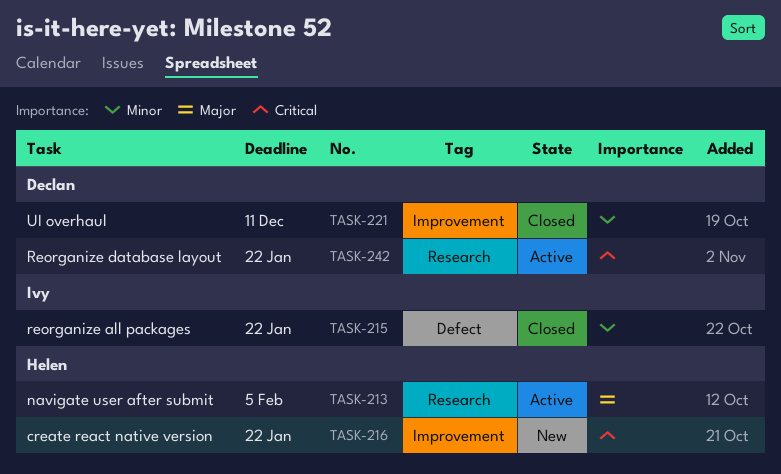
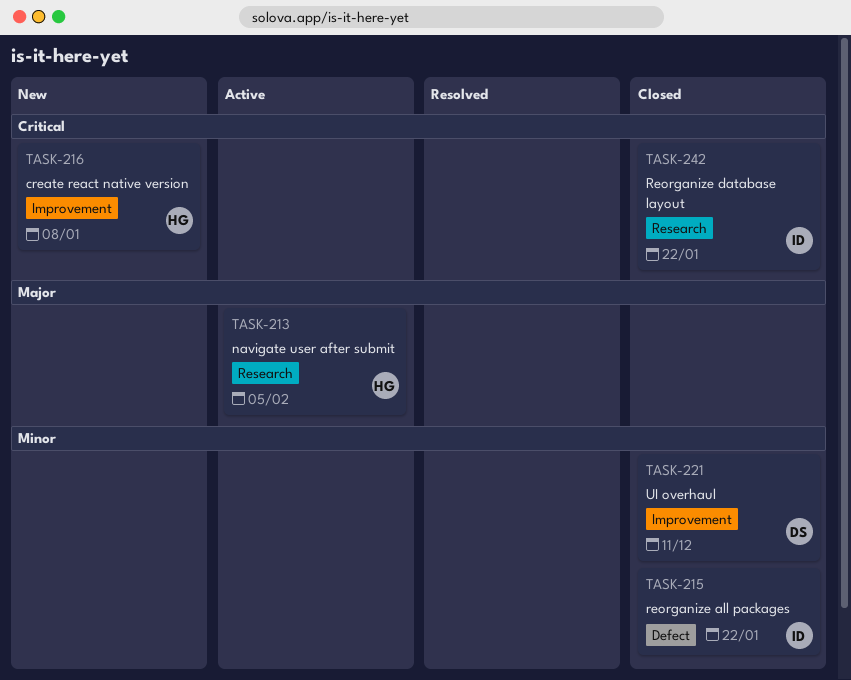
TASK-216, due: Jan 22 -> Jan 8
TASK-242, status: Active -> Closed
TASK-242, owner: Declan -> Ivy

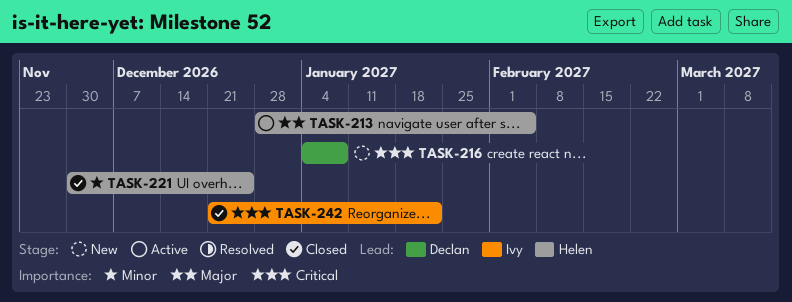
TASK-215: present -> none
TASK-216, owner: Helen -> Declan
TASK-221, owner: Declan -> Helen
TASK-221, due: Dec 11 -> Dec 25

